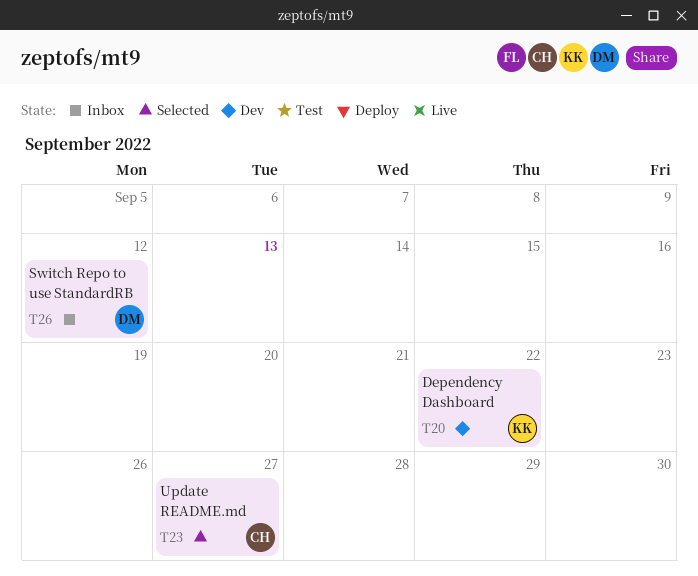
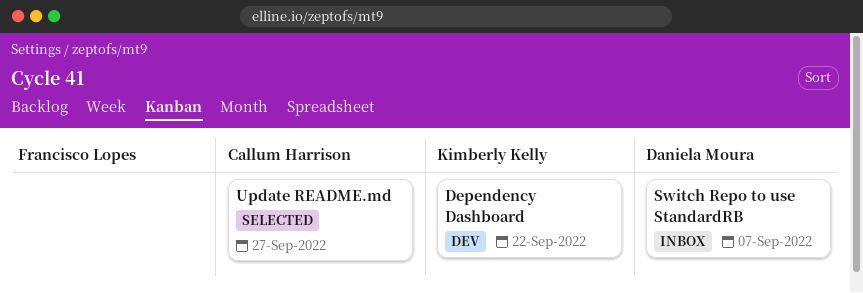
Switch Repo to use StandardRB, due: Sep 12 -> Sep 7

